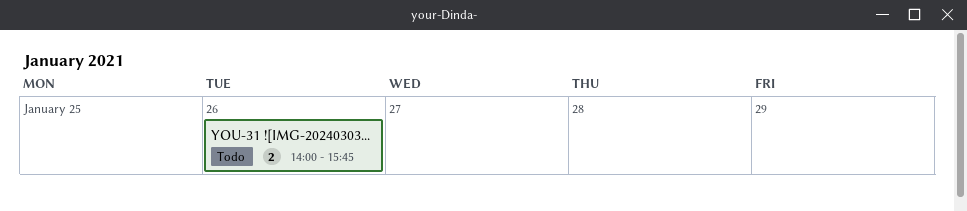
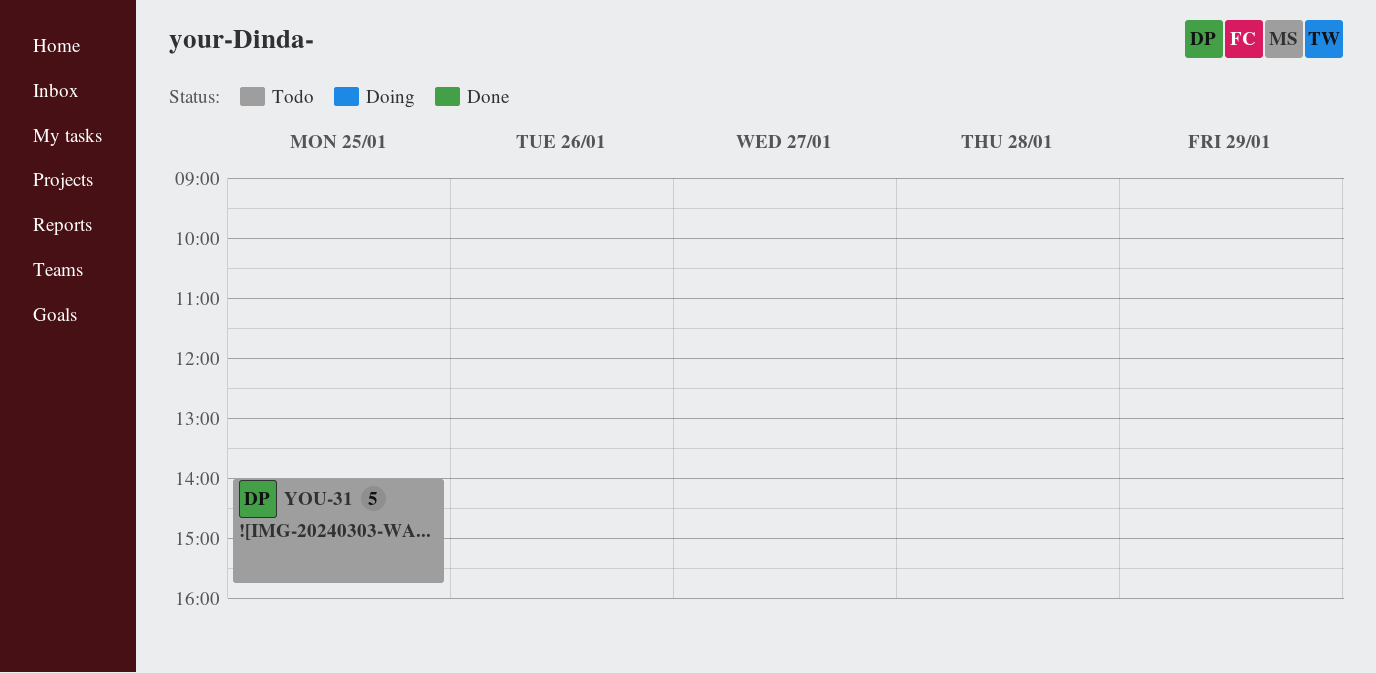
YOU-31, estimate: 2 -> 5
YOU-31, day: Jan 26 -> Jan 25

